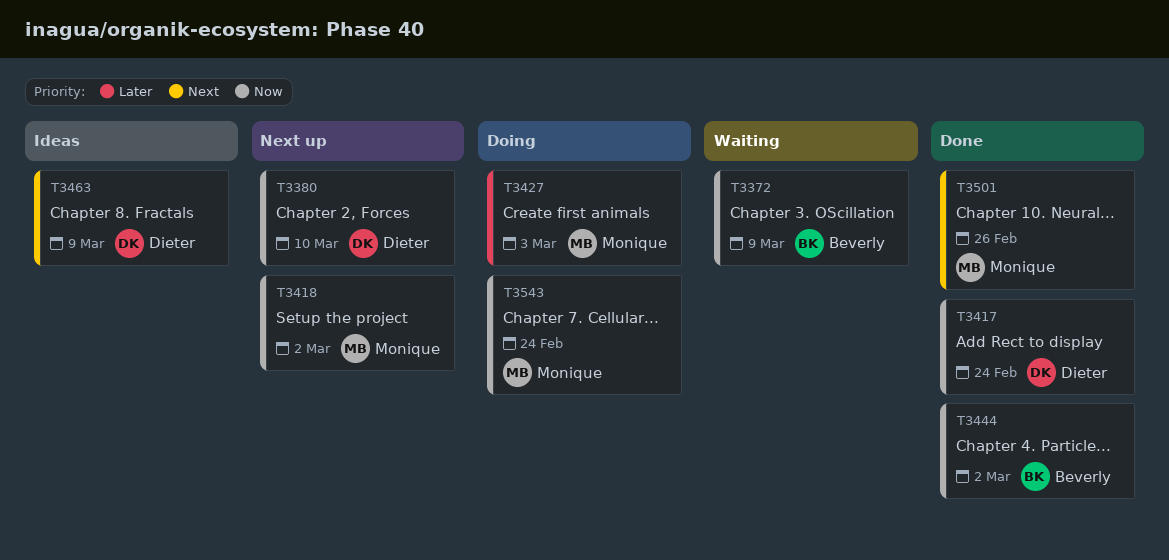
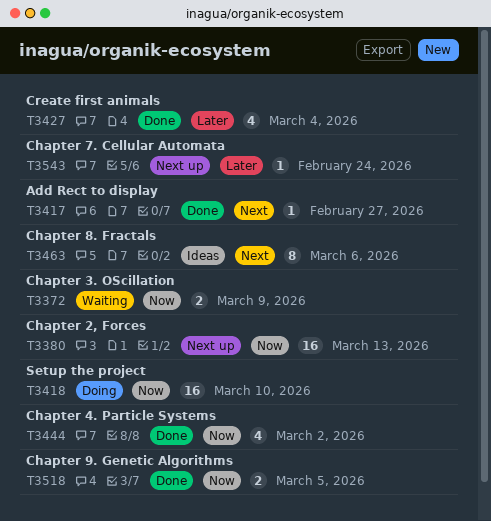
T3380, due: Mar 10 -> Mar 13
T3417, priority: Now -> Next
T3417, due: Feb 24 -> Feb 27
T3418, status: Next up -> Doing
T3418, due: Mar 2 -> Mar 10
T3427, status: Doing -> Done
T3427, due: Mar 3 -> Mar 4
T3463, due: Mar 9 -> Mar 6
T3501: present -> none
T3518: none -> present
T3543, status: Doing -> Next up
T3543, priority: Now -> Later

